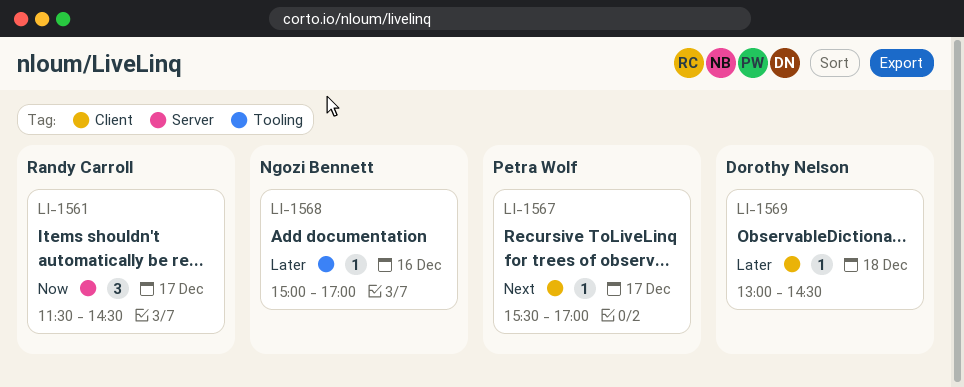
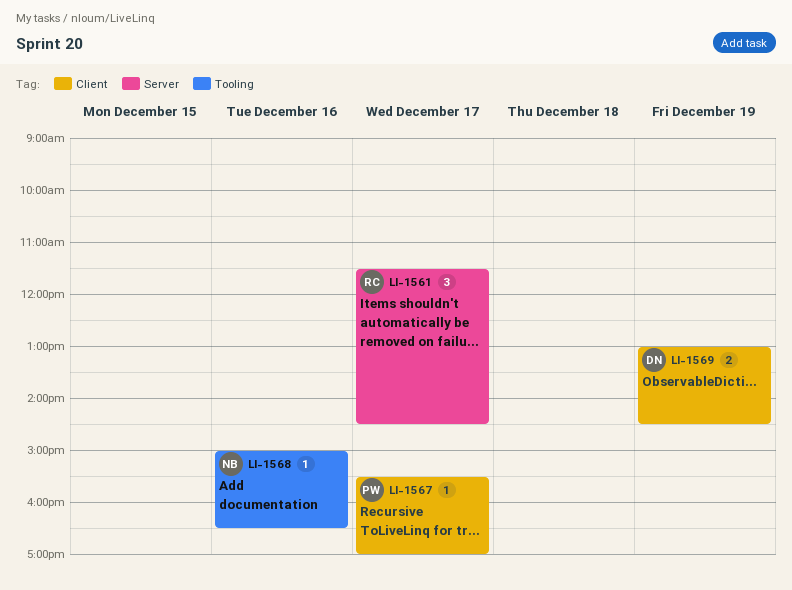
LI-1568, ends: 17:00 -> 16:30
LI-1569, estimate: 1 -> 2
LI-1569, day: Dec 18 -> Dec 19

